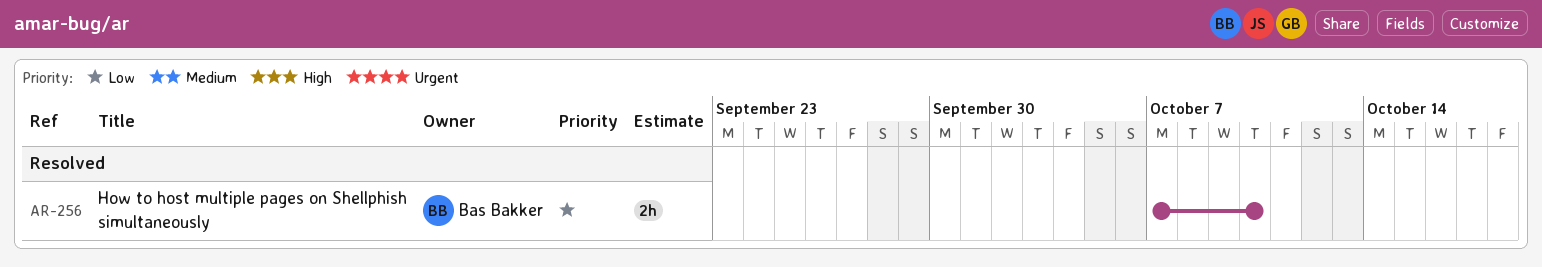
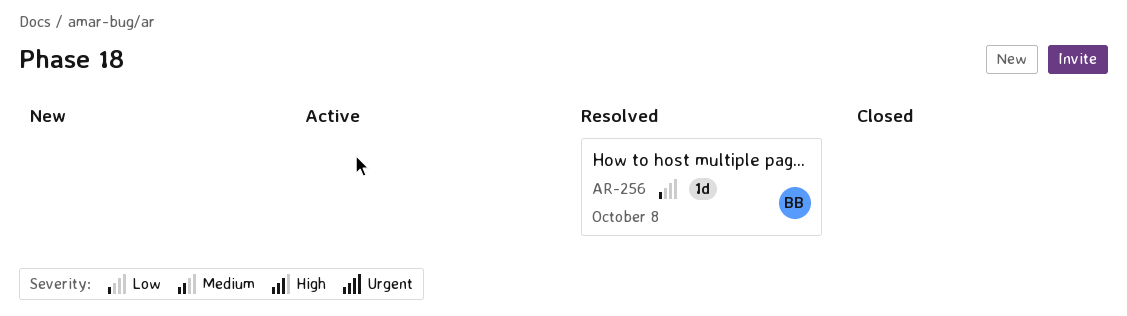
AR-256, estimate: 2h -> 1d
AR-256, due: Oct 10 -> Oct 8

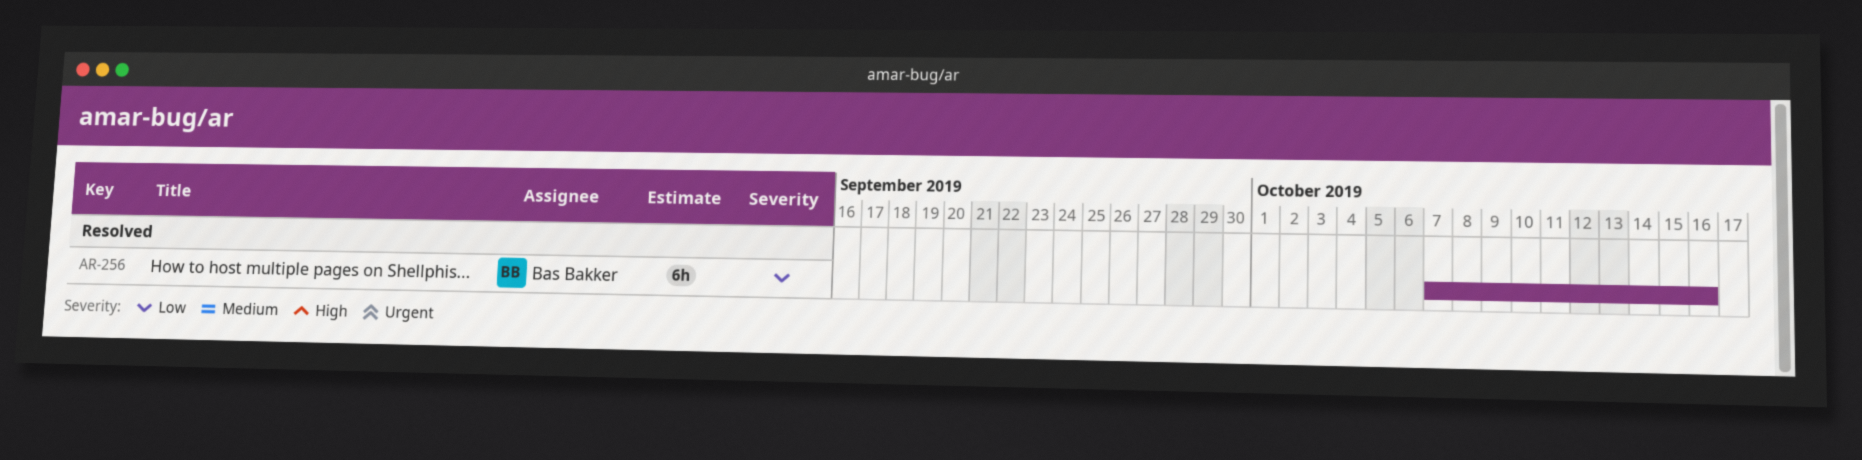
AR-256, estimate: 1d -> 6h
AR-256, due: Oct 8 -> Oct 16

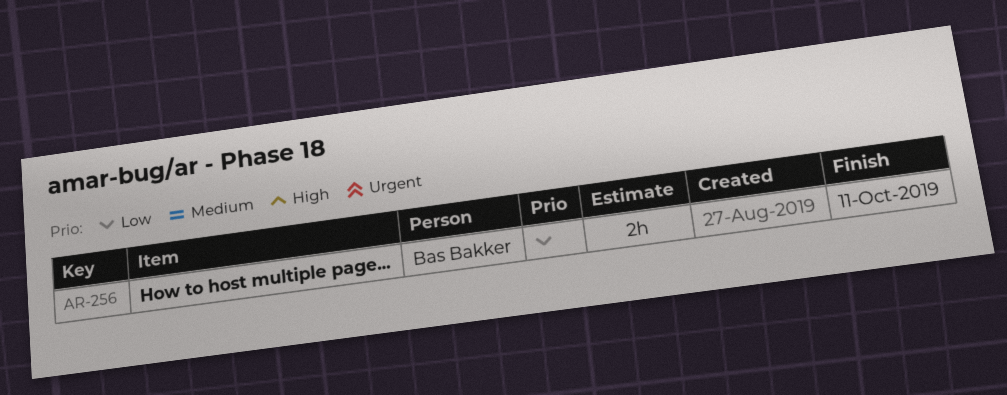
AR-256, estimate: 6h -> 2h
AR-256, due: Oct 16 -> Oct 11

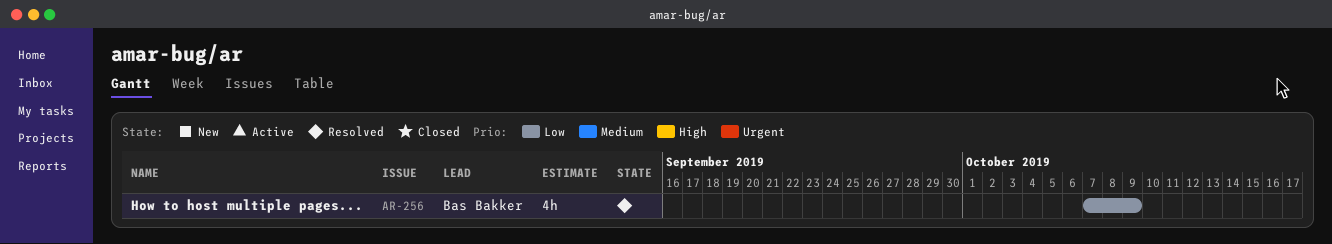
AR-256, estimate: 2h -> 4h
AR-256, due: Oct 11 -> Oct 9

